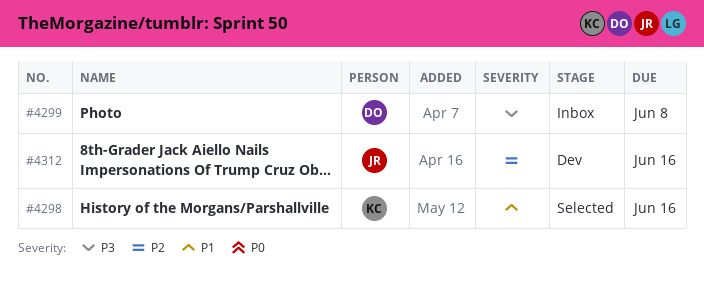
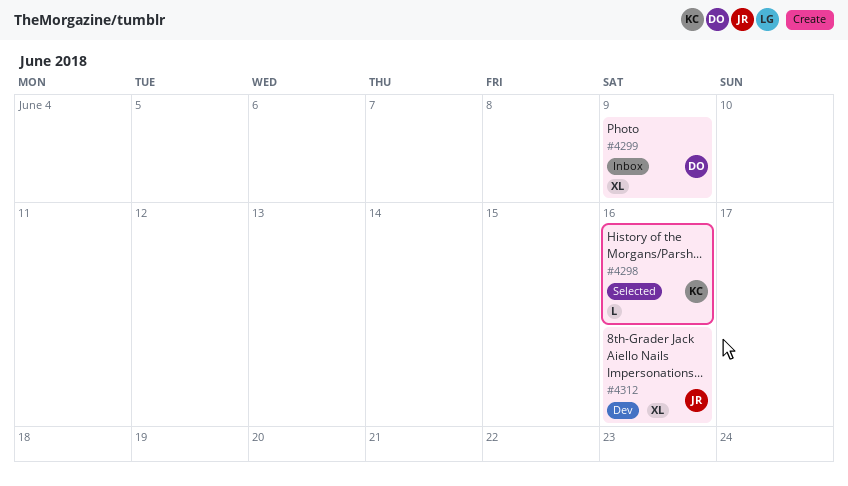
#4299, due: Jun 8 -> Jun 9

